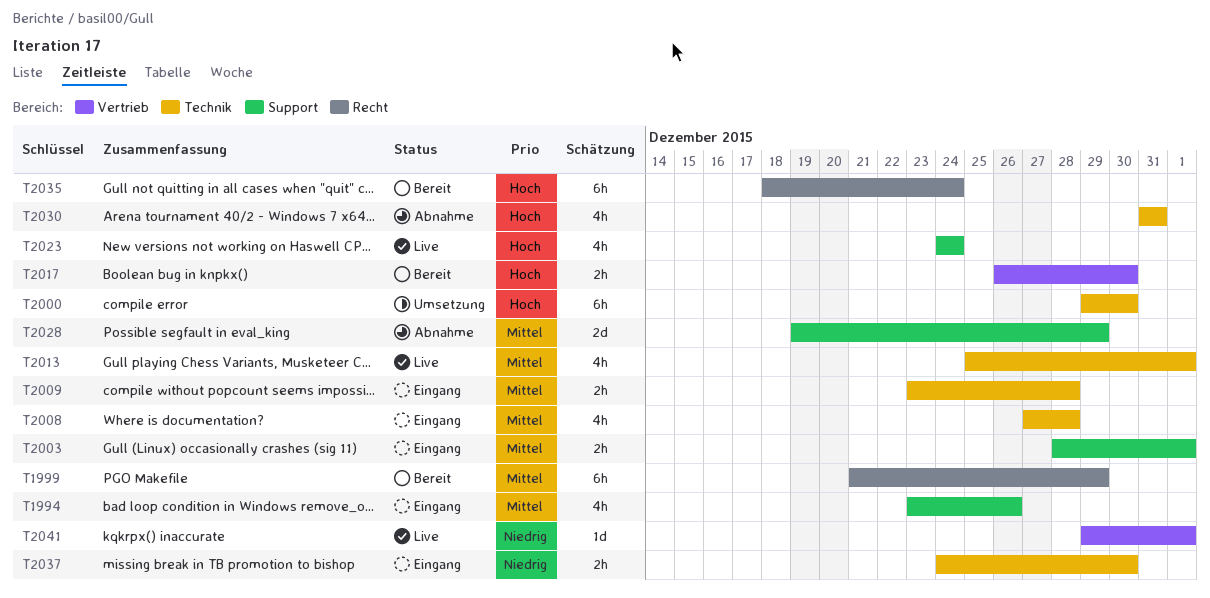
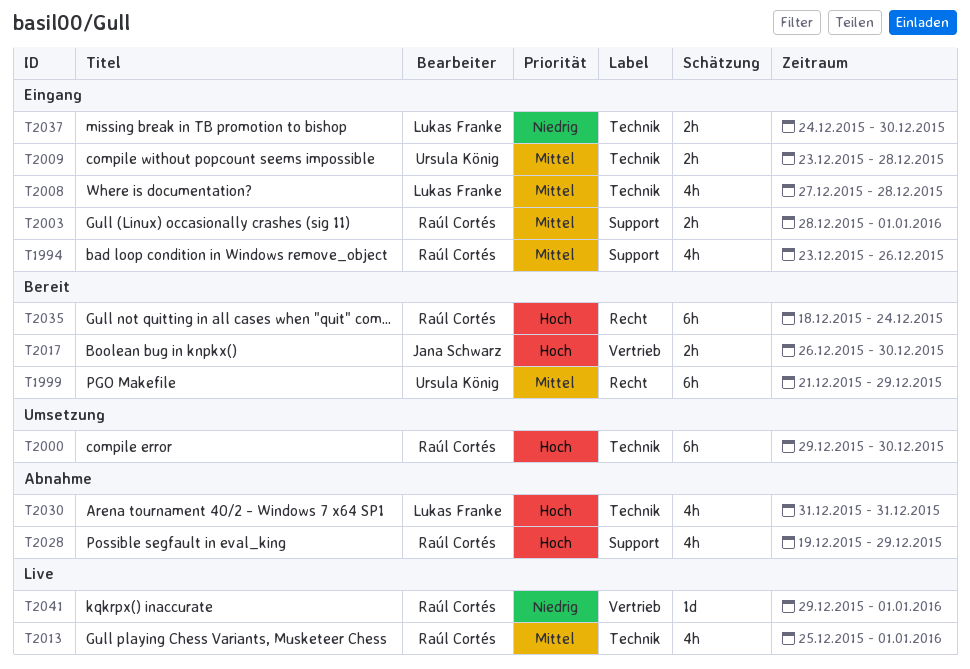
T2023: present -> none
T2028, priority: Mittel -> Hoch
T2028, estimate: 2d -> 4h

